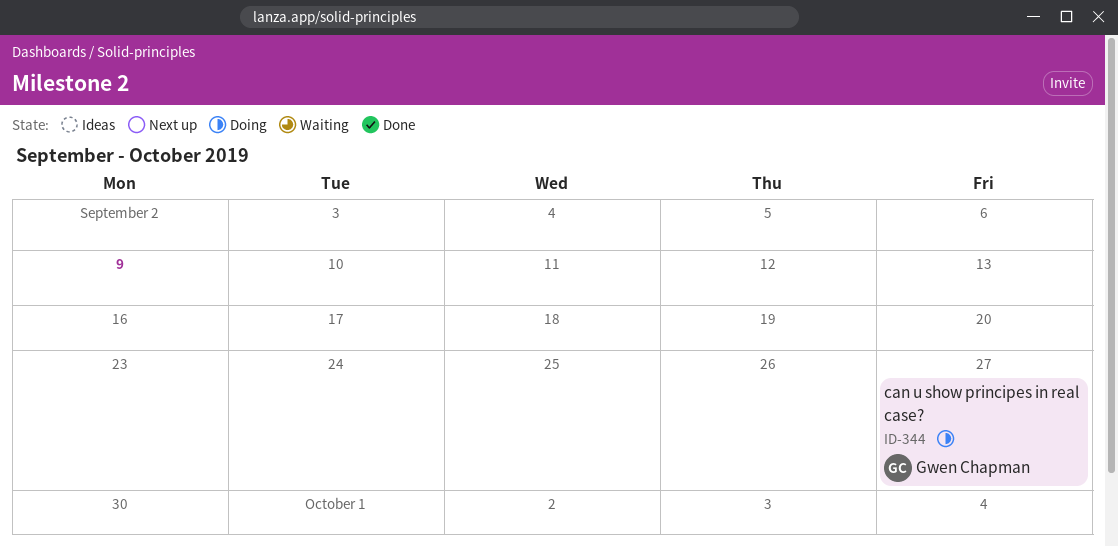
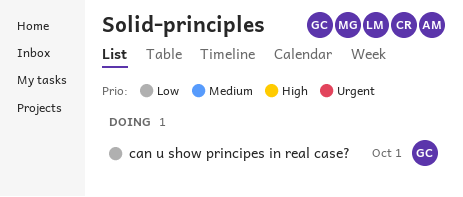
can u show principes in real case?, due: Sep 27 -> Oct 1

